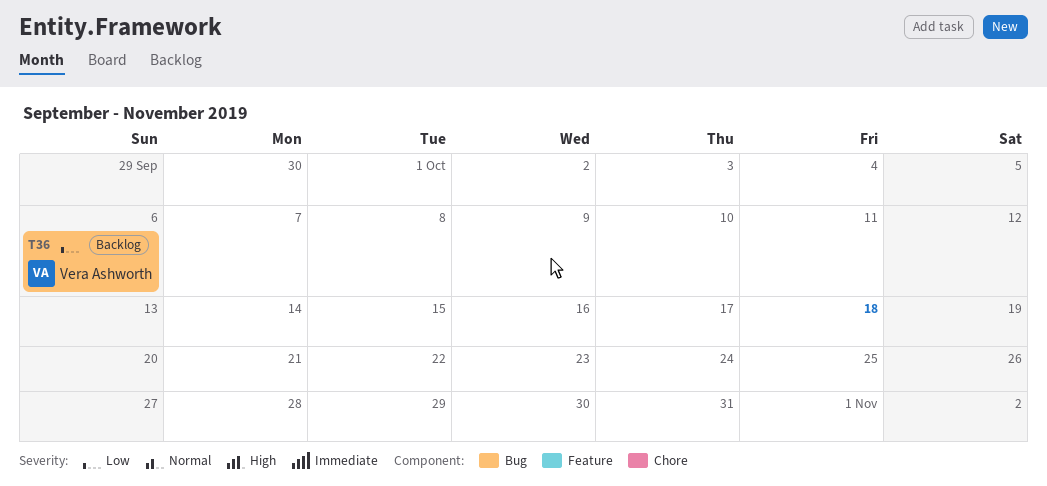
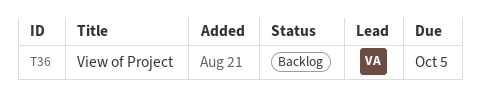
T36, due: Oct 6 -> Oct 5

